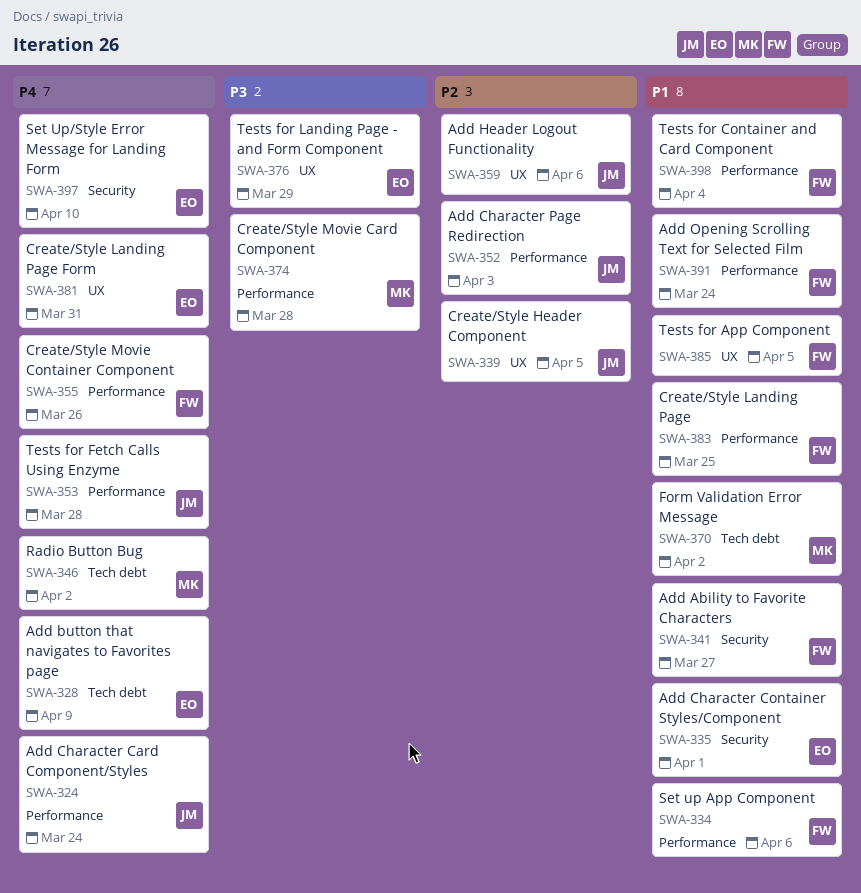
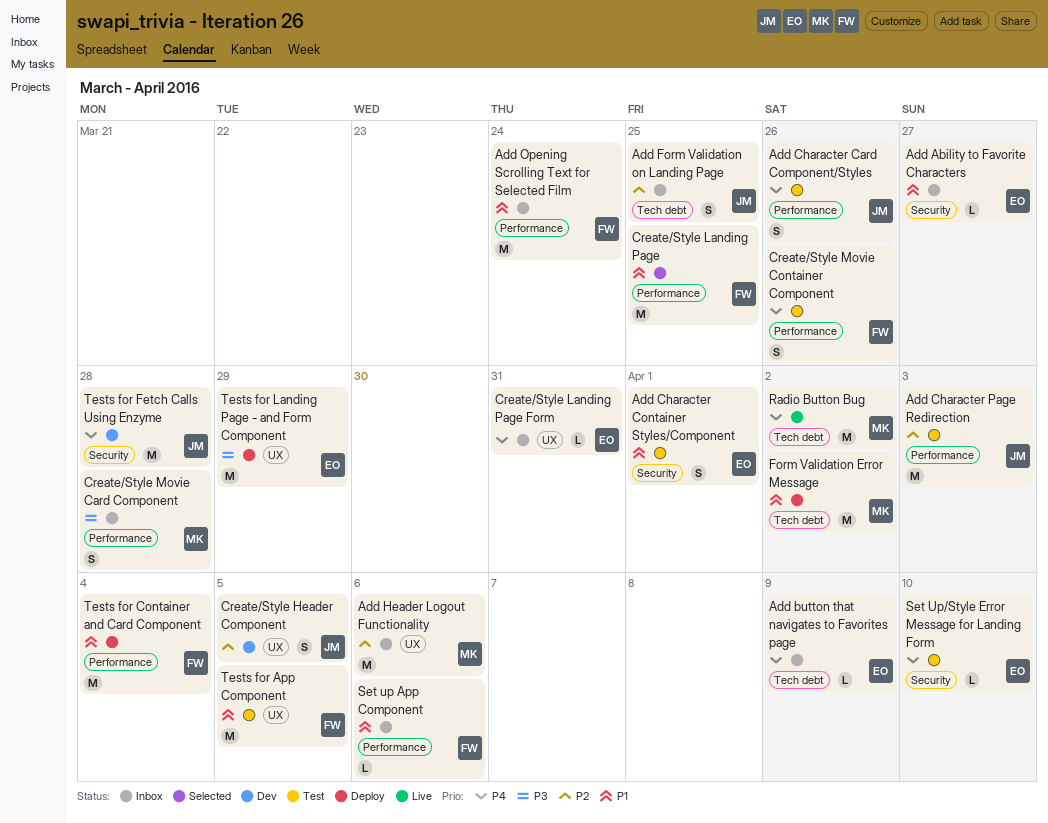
Add Ability to Favorite Characters, owner: FW -> EO
Add Character Card Component/Styles, due: Mar 24 -> Mar 26
Add Form Validation on Landing Page: none -> present
Add Header Logout Functionality, owner: JM -> MK
Tests for Fetch Calls Using Enzyme, label: Performance -> Security

